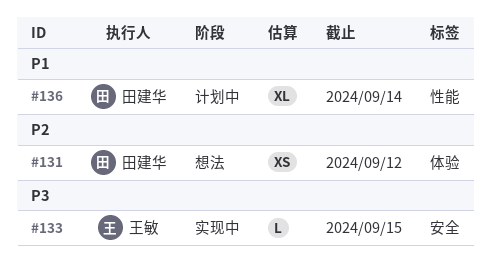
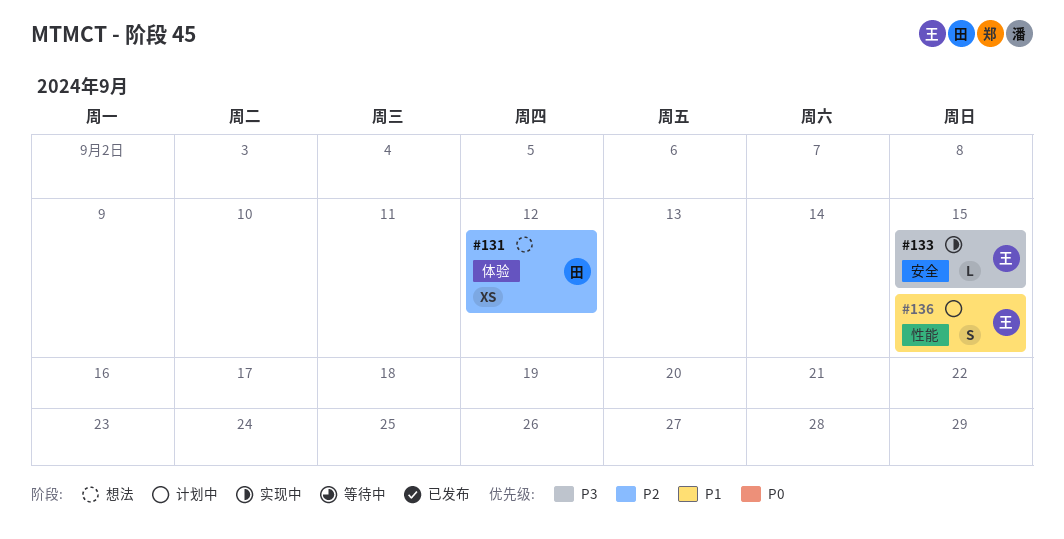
#136, owner: 田建华 -> 王敏
#136, estimate: XL -> S
#136, due: Sep 14 -> Sep 15

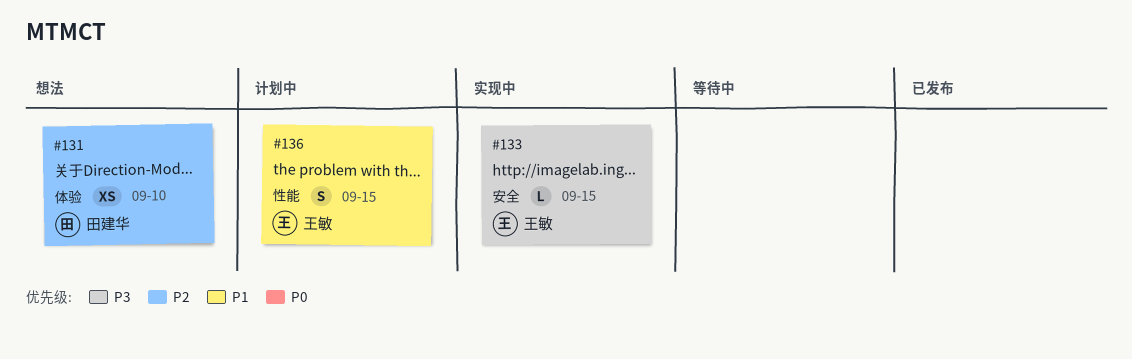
#131, due: Sep 12 -> Sep 10

